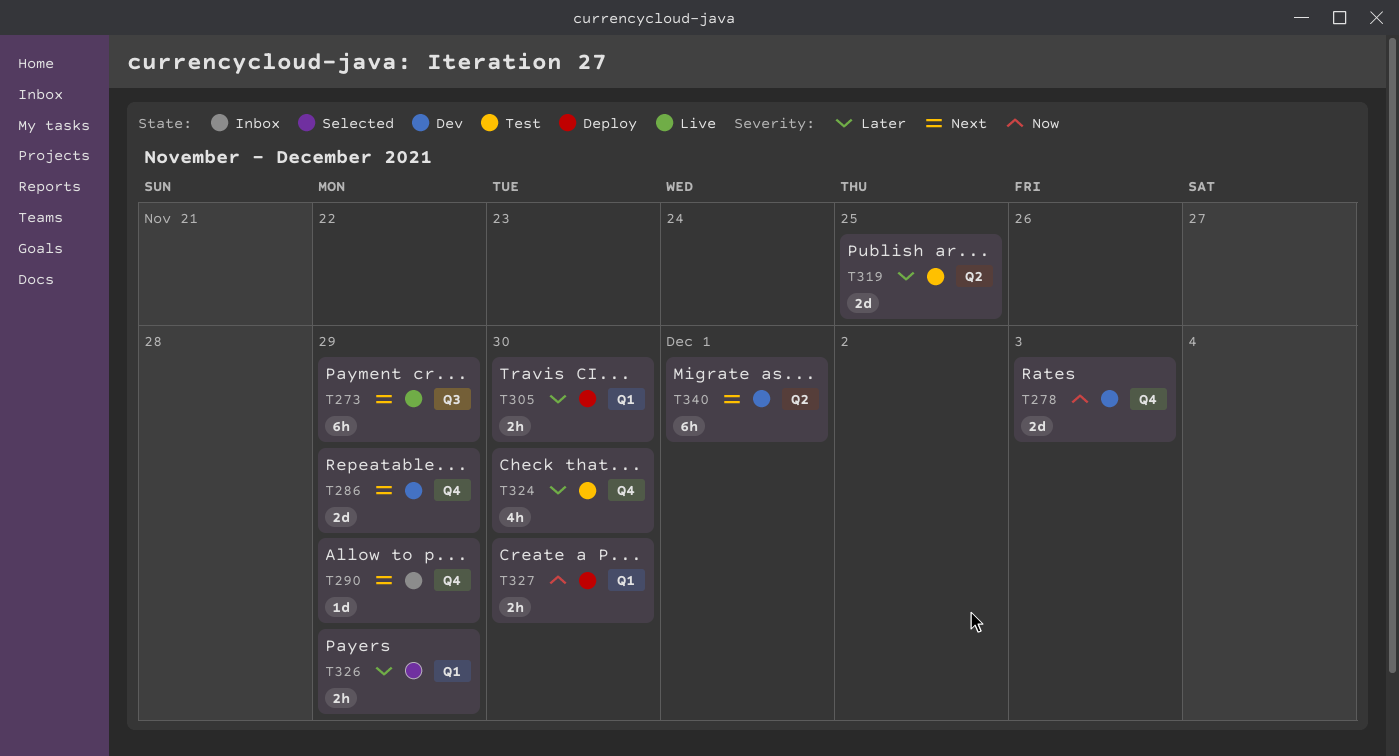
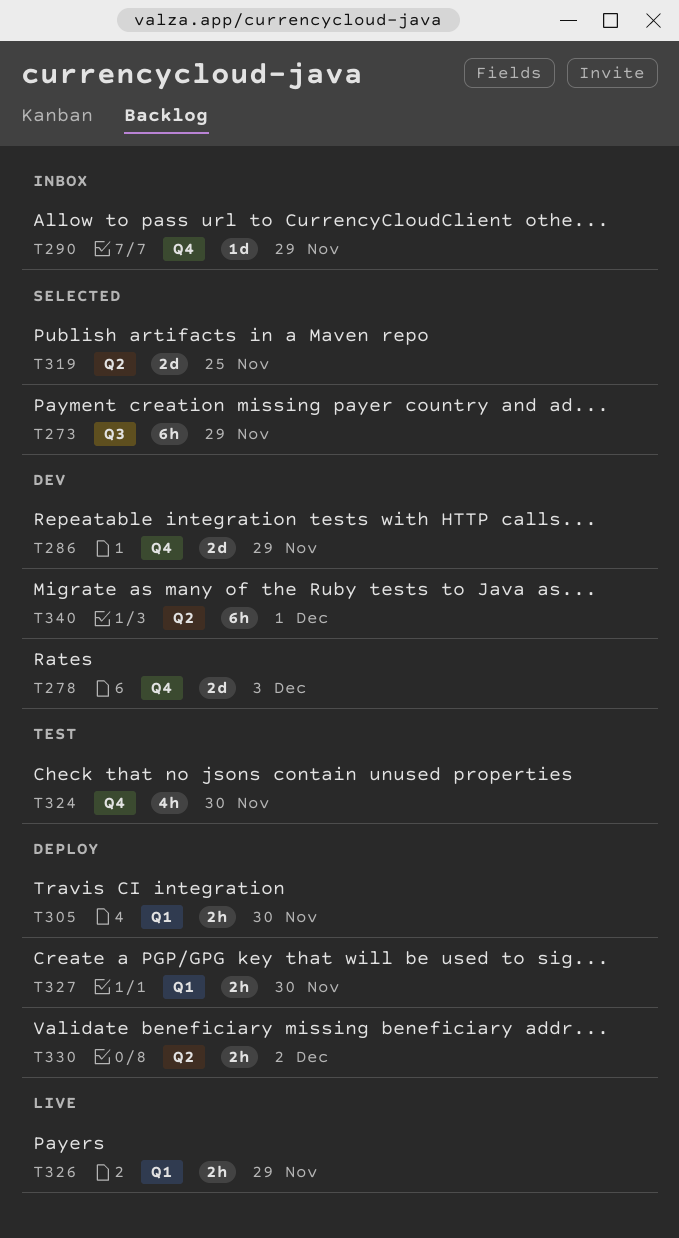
T273, status: Live -> Selected
T319, status: Test -> Selected
T326, status: Selected -> Live
T330: none -> present

